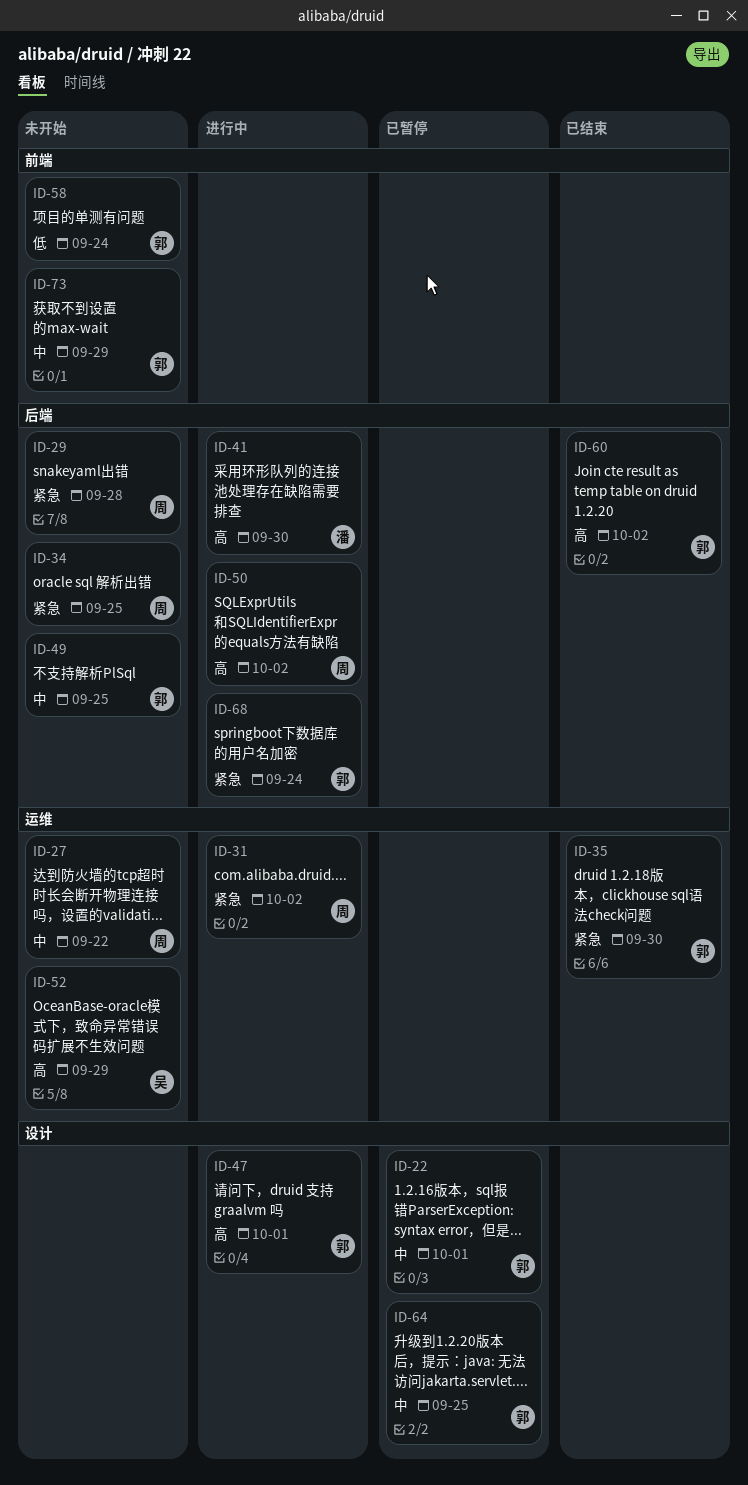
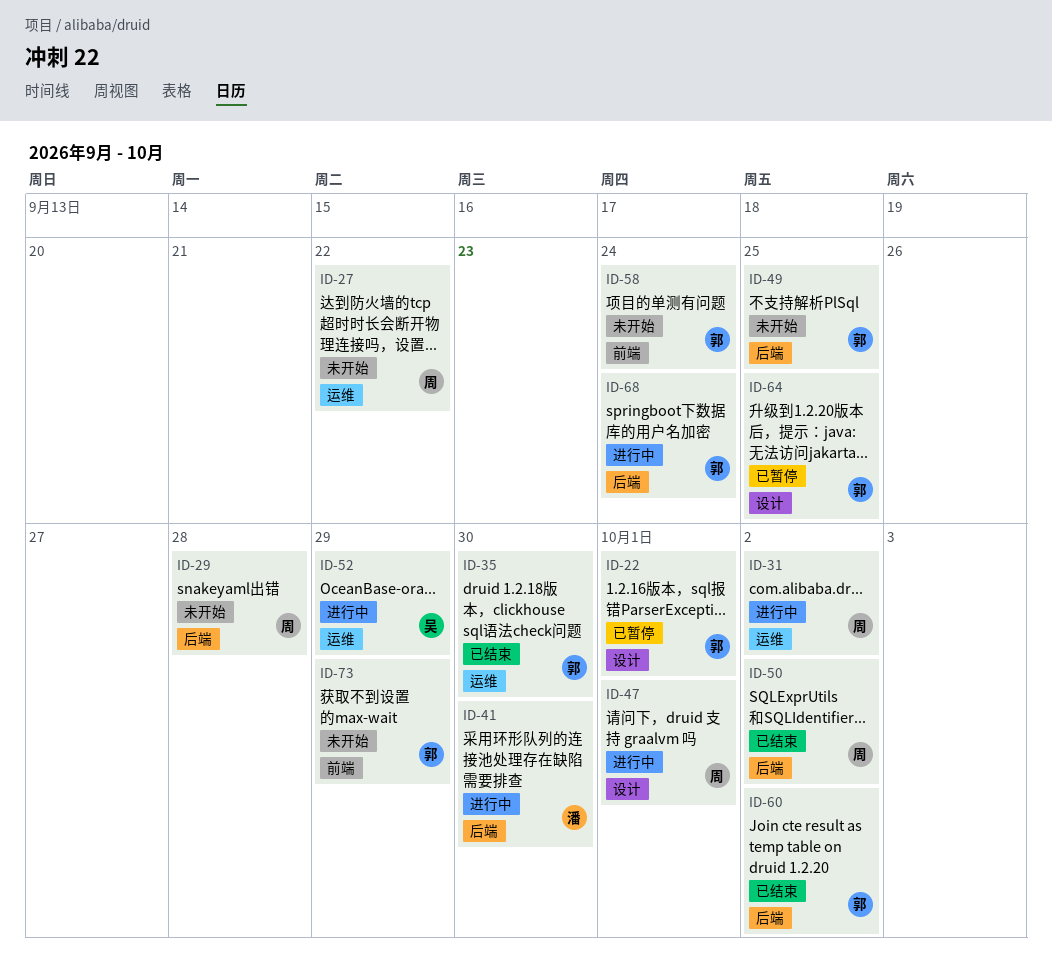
ID-34: present -> none
ID-47, owner: 郭 -> 周
ID-50, status: 进行中 -> 已结束
ID-52, status: 未开始 -> 进行中

